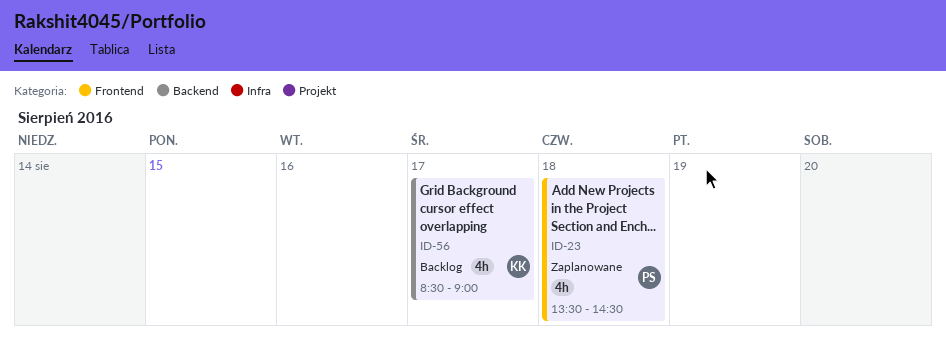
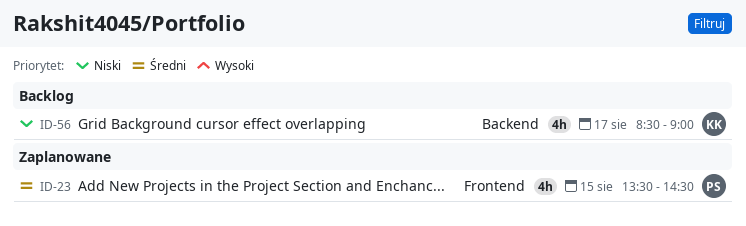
ID-23, day: Aug 18 -> Aug 15

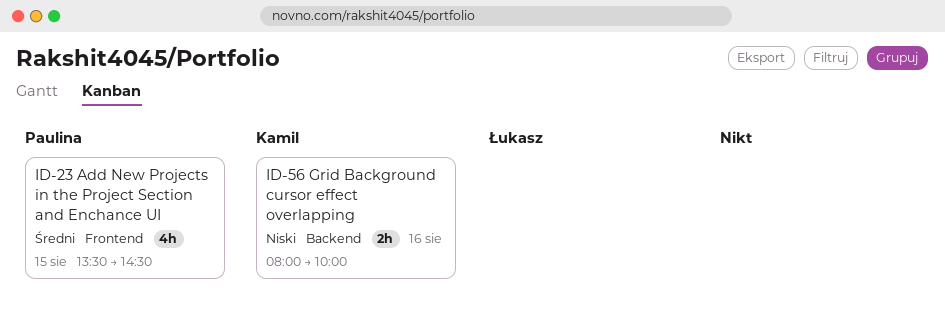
ID-56, estimate: 4h -> 2h
ID-56, day: Aug 17 -> Aug 16
ID-56, begins: 08:30 -> 08:00
ID-56, ends: 09:00 -> 10:00

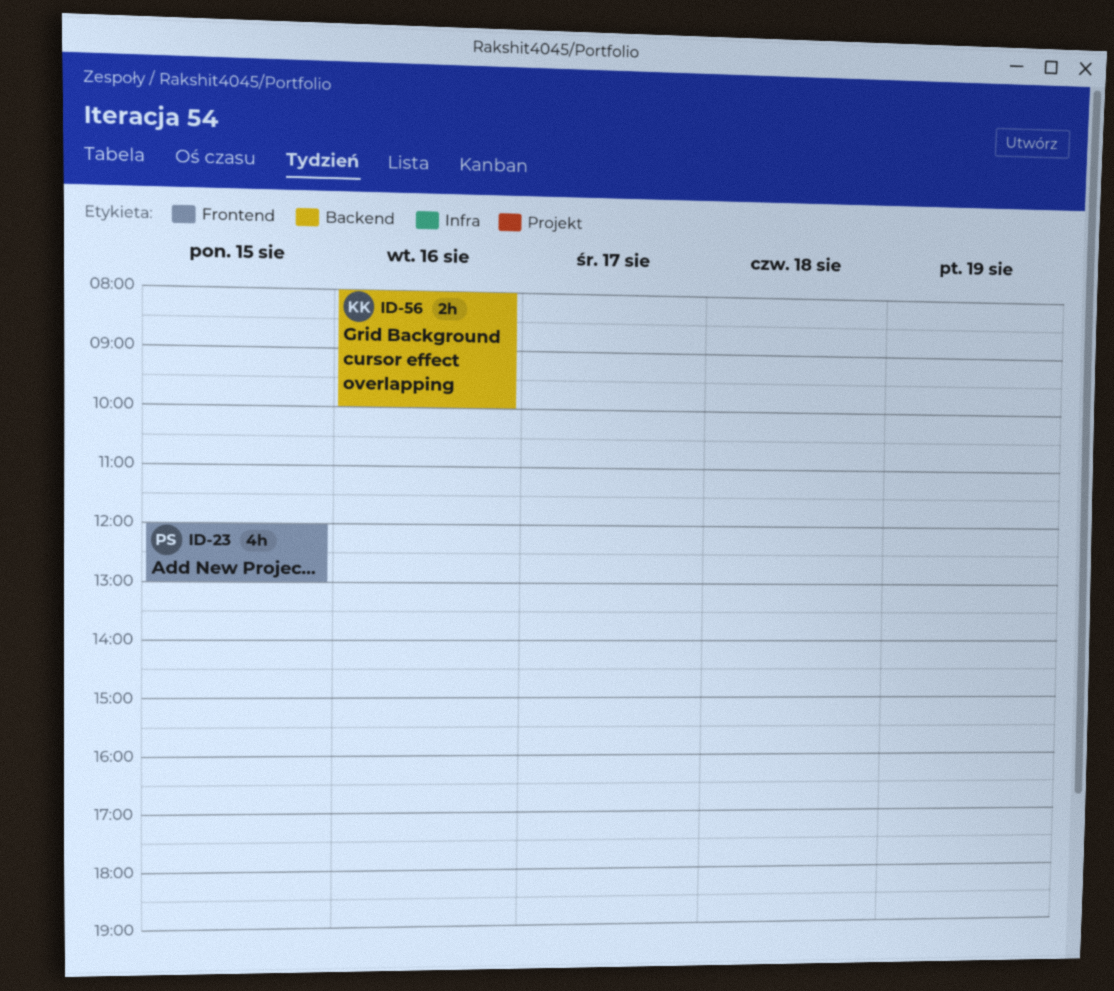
ID-23, begins: 13:30 -> 12:00
ID-23, ends: 14:30 -> 13:00

